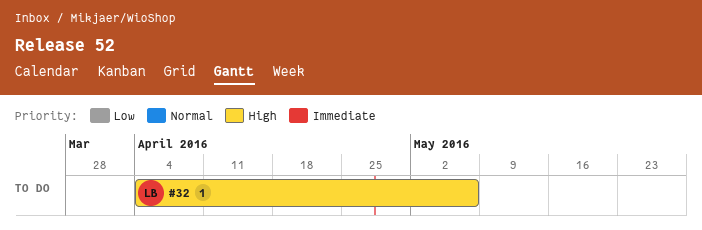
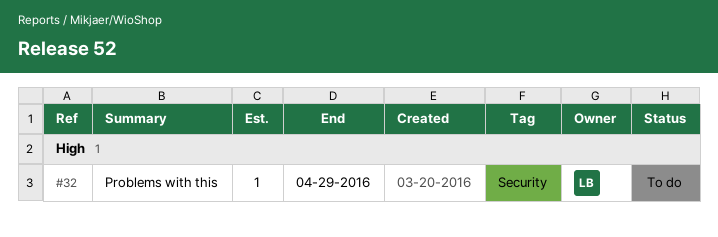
#32, due: May 6 -> Apr 29

